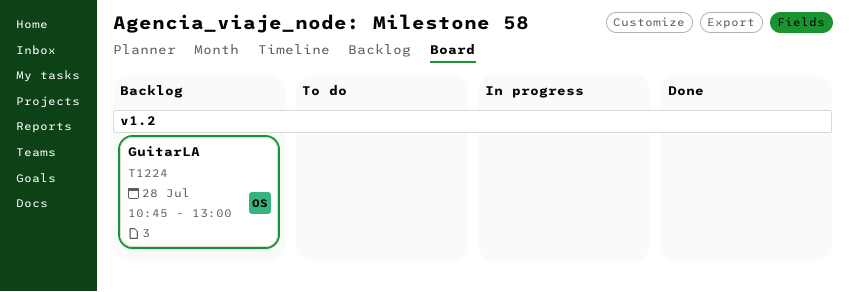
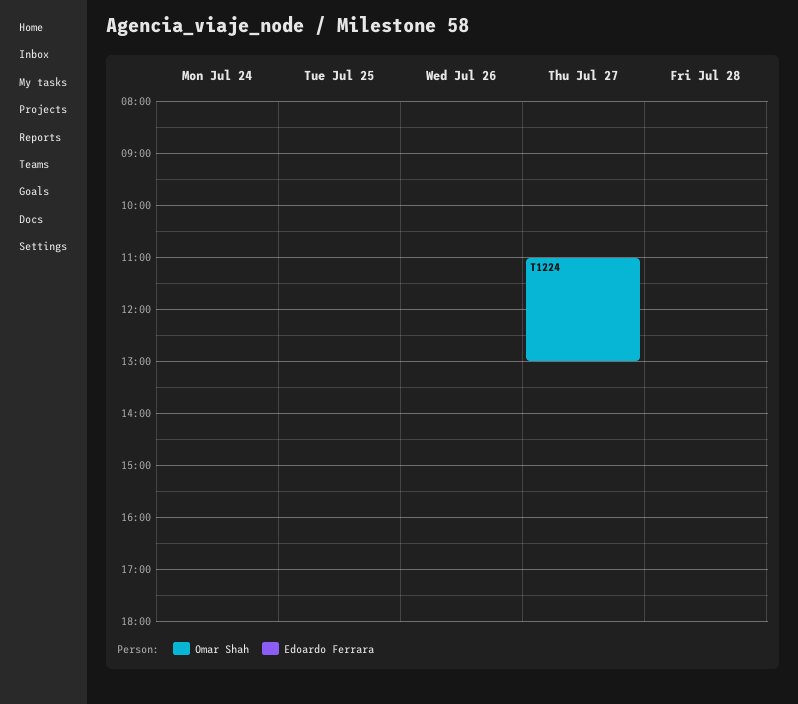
T1224, day: Jul 28 -> Jul 27
T1224, begins: 10:45 -> 11:00

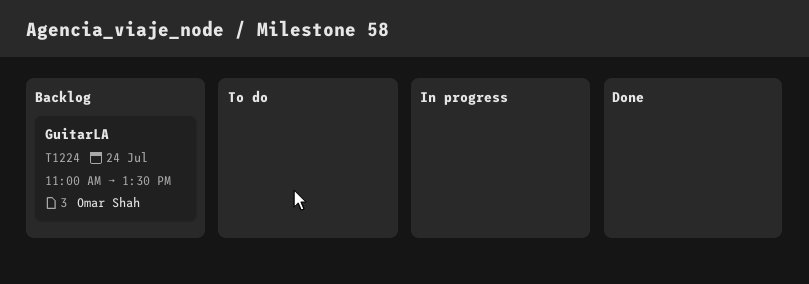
T1224, day: Jul 27 -> Jul 24
T1224, ends: 13:00 -> 13:30

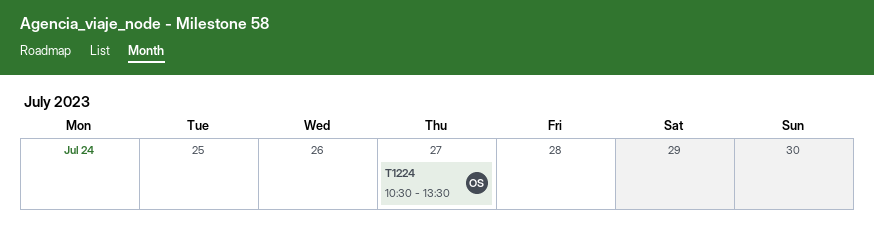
T1224, day: Jul 24 -> Jul 27
T1224, begins: 11:00 -> 10:30

